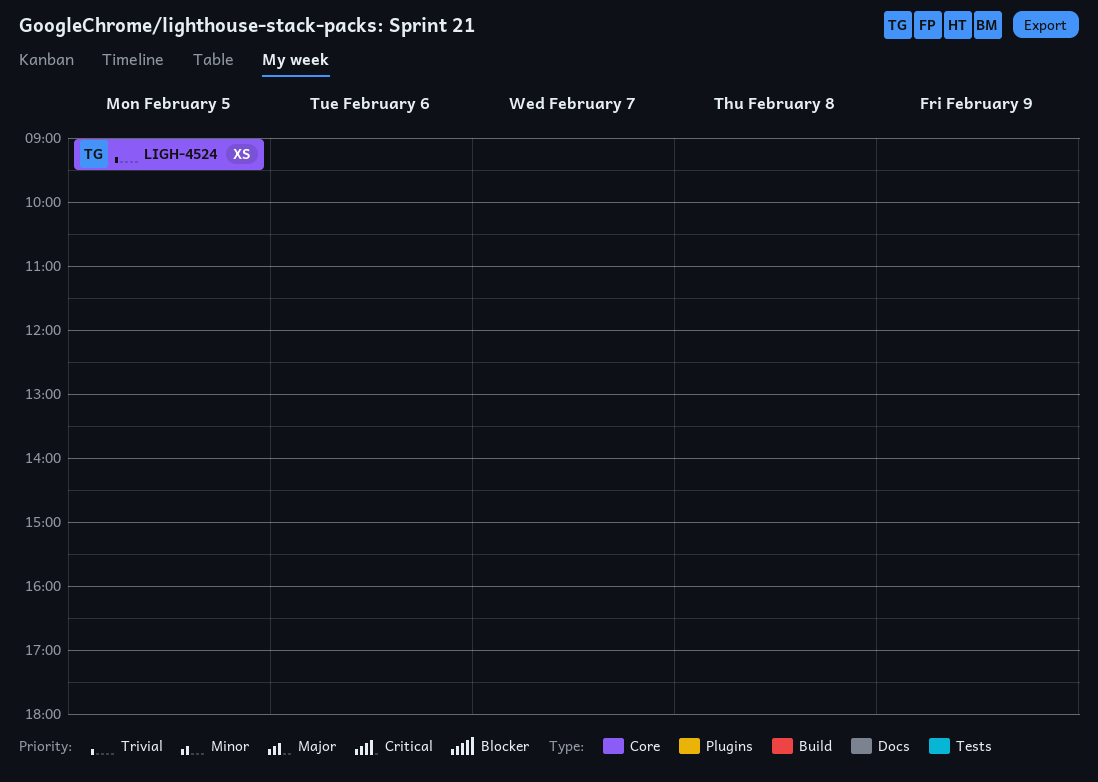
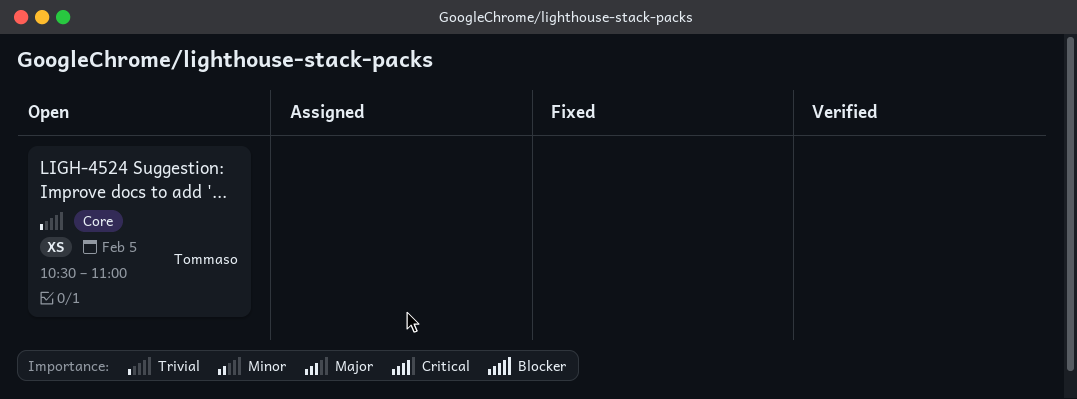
LIGH-4524, begins: 09:00 -> 10:30
LIGH-4524, ends: 09:30 -> 11:00

